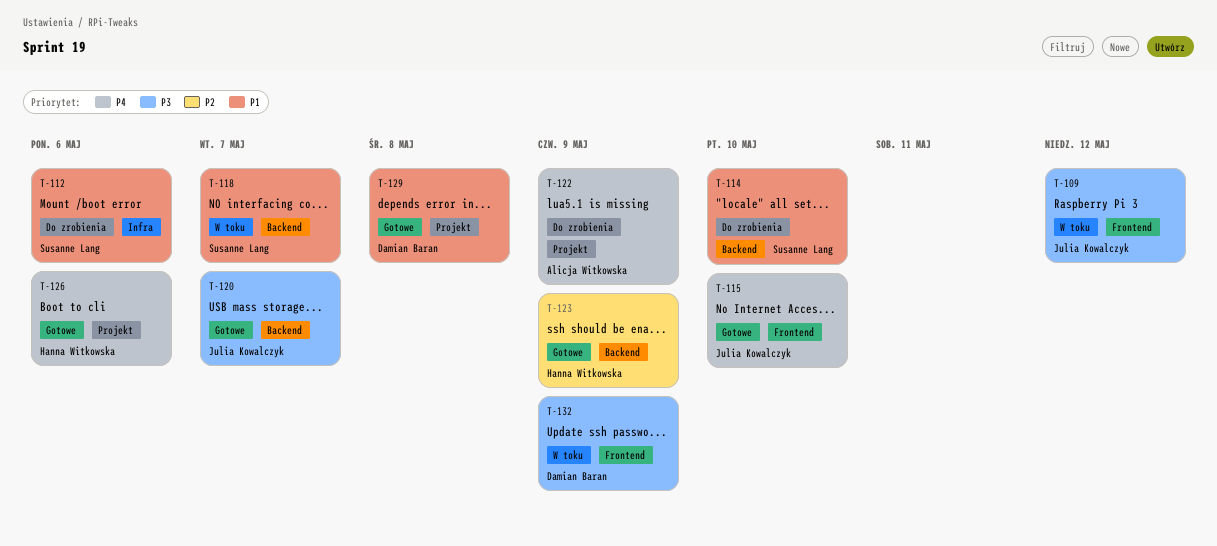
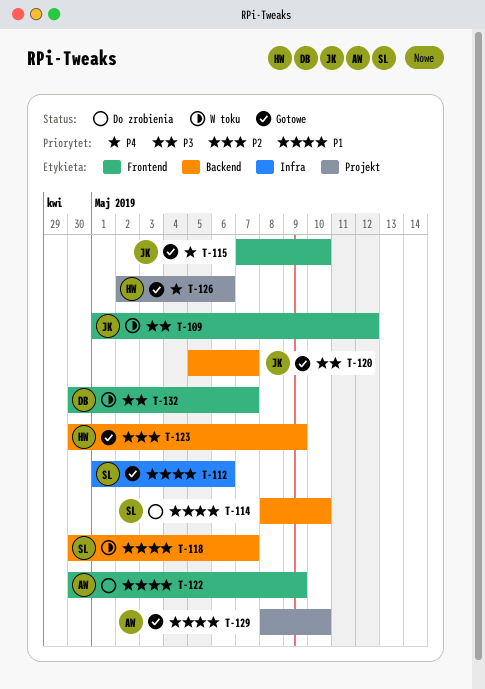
T-112, status: Do zrobienia -> Gotowe
T-122, priority: P4 -> P1
T-122, label: Projekt -> Frontend
T-129, owner: Damian Baran -> Alicja Witkowska
T-129, due: May 8 -> May 10
T-132, due: May 9 -> May 7

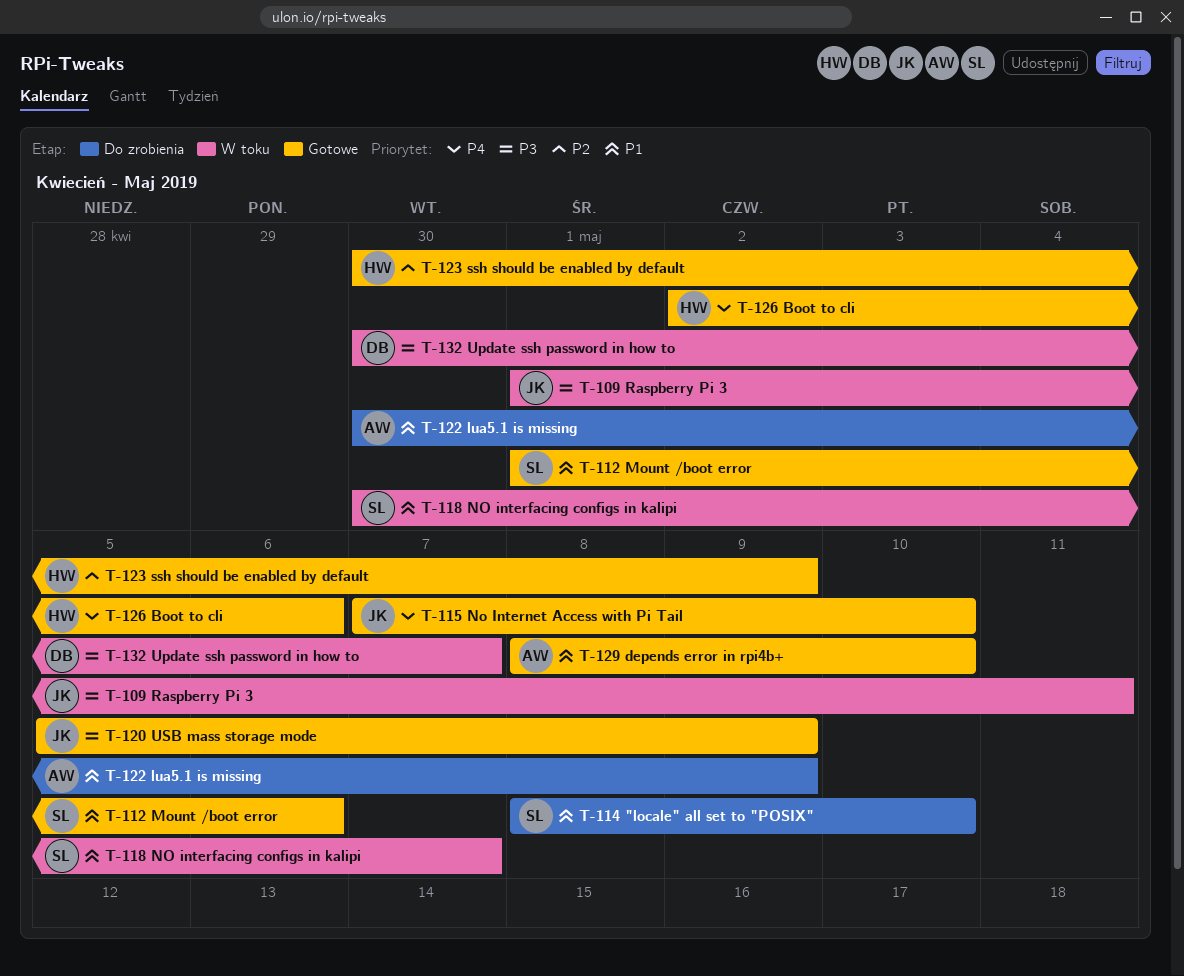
T-109, due: May 12 -> May 11
T-120, due: May 7 -> May 9

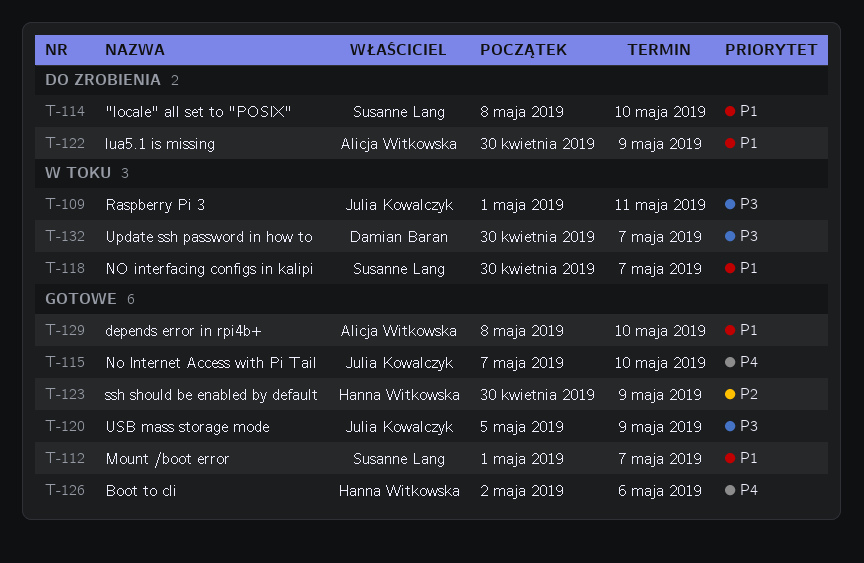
T-112, due: May 6 -> May 7

